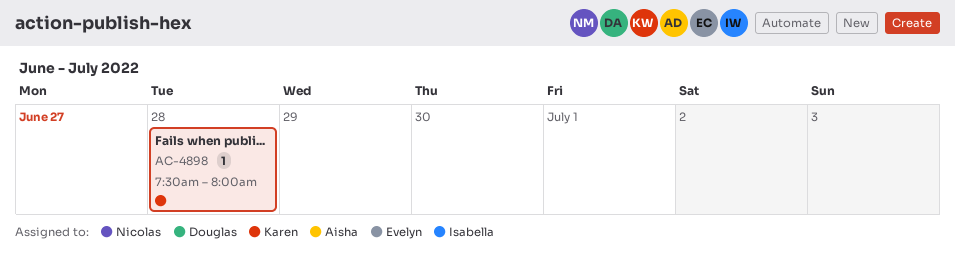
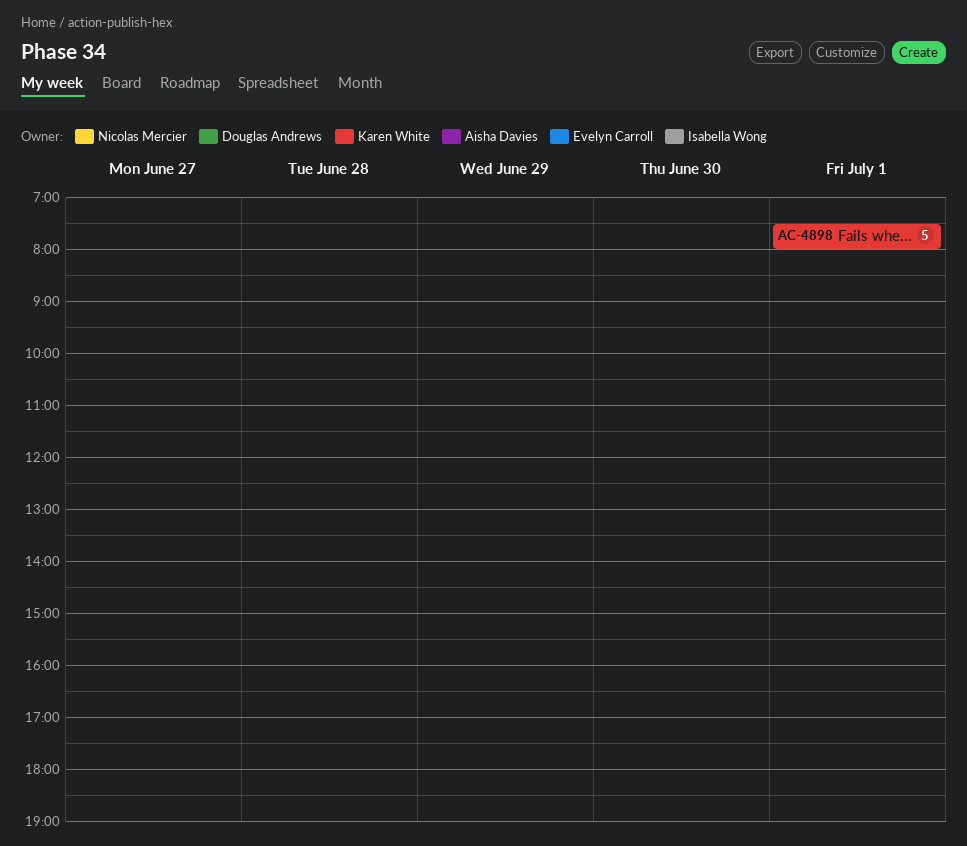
AC-4898, estimate: 1 -> 5
AC-4898, day: Jun 28 -> Jul 1

